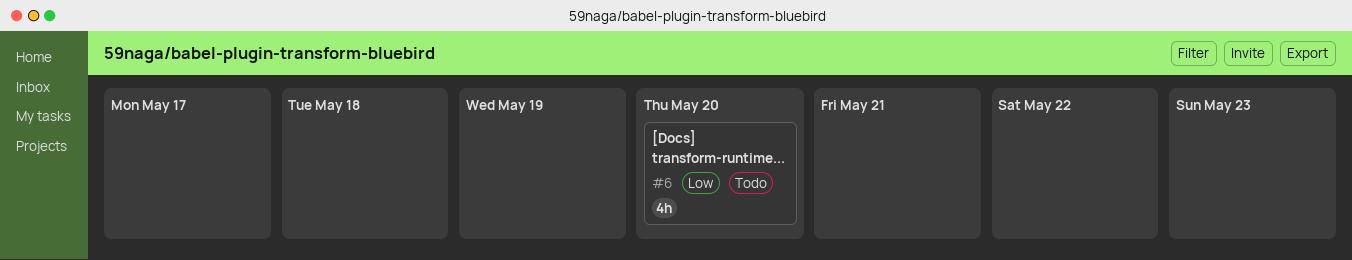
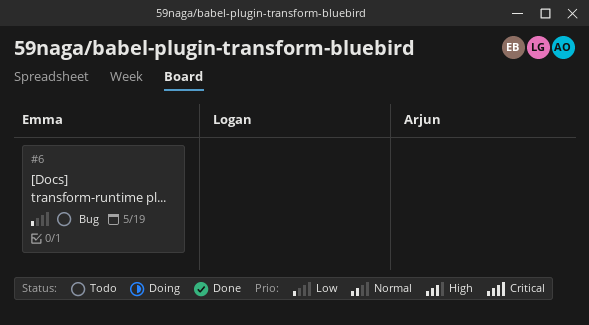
#6, due: May 20 -> May 19

